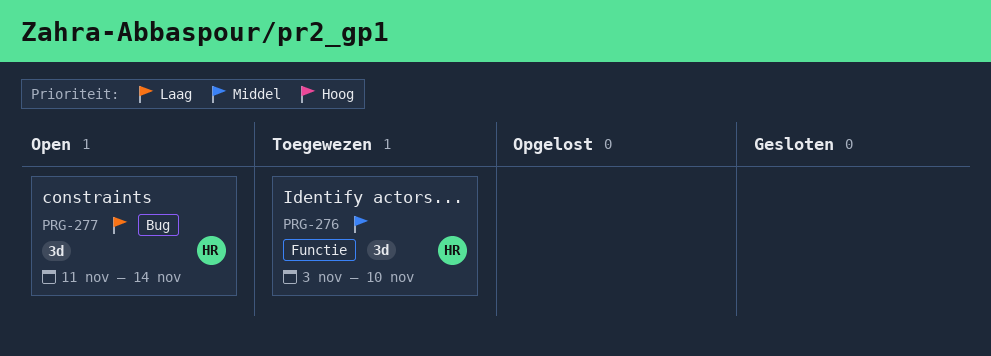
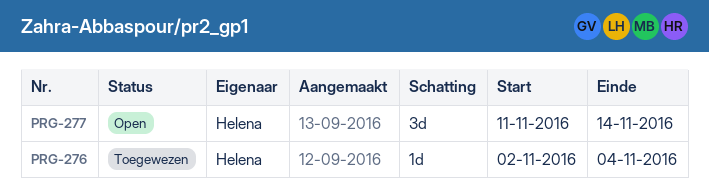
PRG-276, estimate: 3d -> 1d
PRG-276, start: Nov 3 -> Nov 2
PRG-276, due: Nov 10 -> Nov 4

